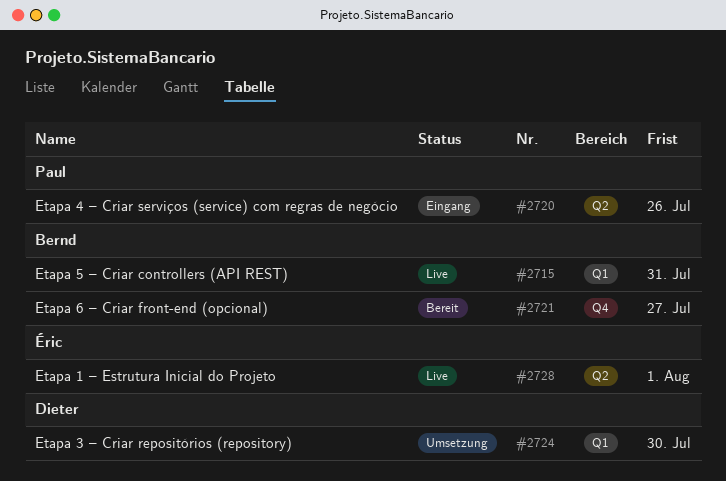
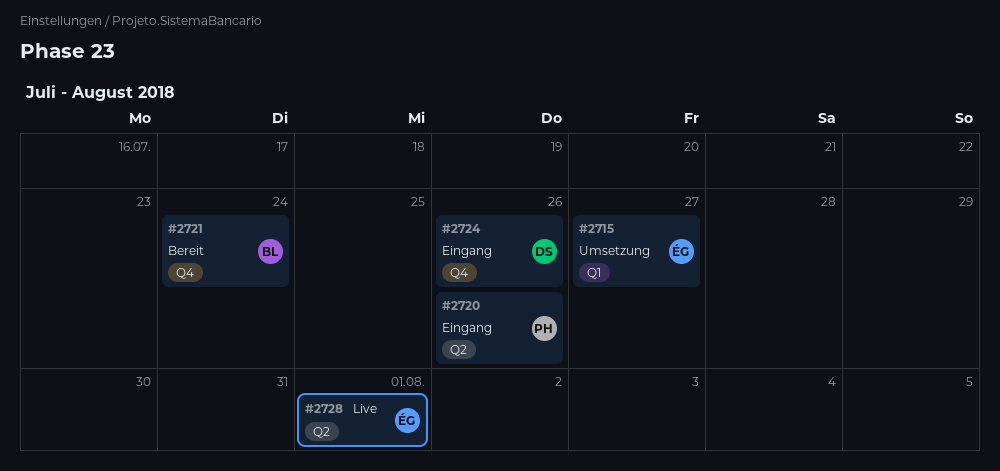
#2715, status: Live -> Umsetzung
#2715, owner: Bernd -> Éric
#2715, due: Jul 31 -> Jul 27
#2721, due: Jul 27 -> Jul 24
#2724, status: Umsetzung -> Eingang
#2724, label: Q1 -> Q4
#2724, due: Jul 30 -> Jul 26

